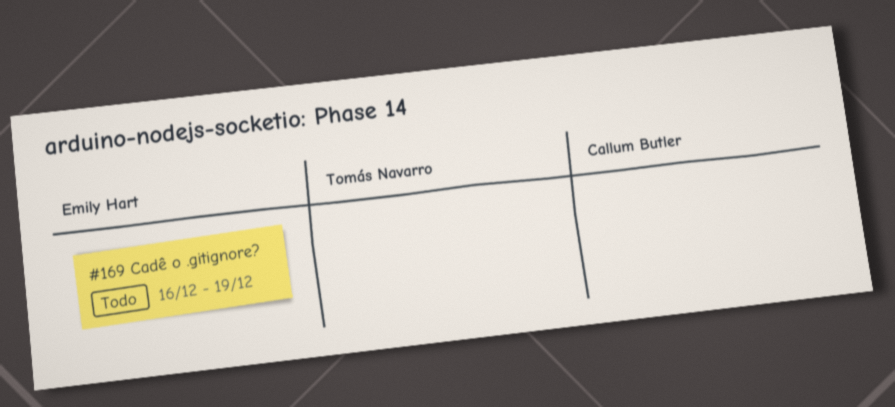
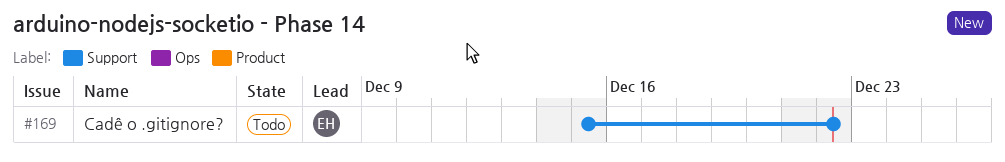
#169, start: Dec 16 -> Dec 15
#169, due: Dec 19 -> Dec 22

